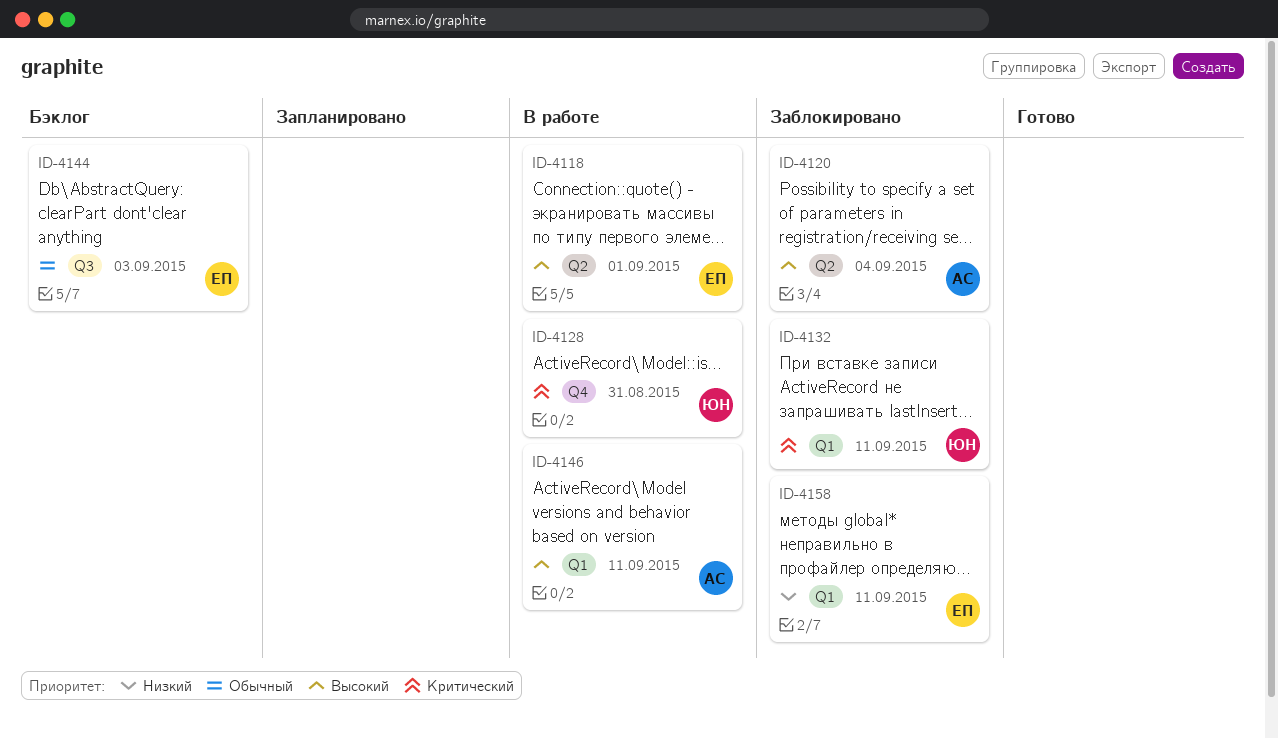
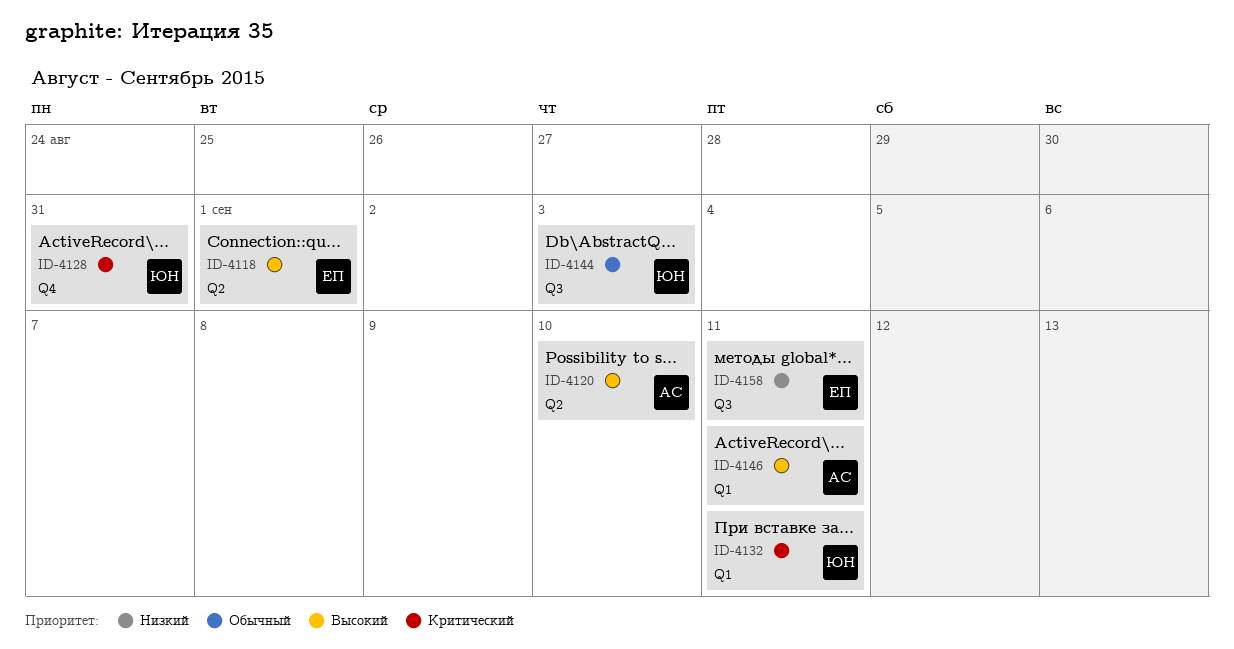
ID-4120, due: Sep 4 -> Sep 10
ID-4144, owner: ЕП -> ЮН
ID-4158, label: Q1 -> Q3

